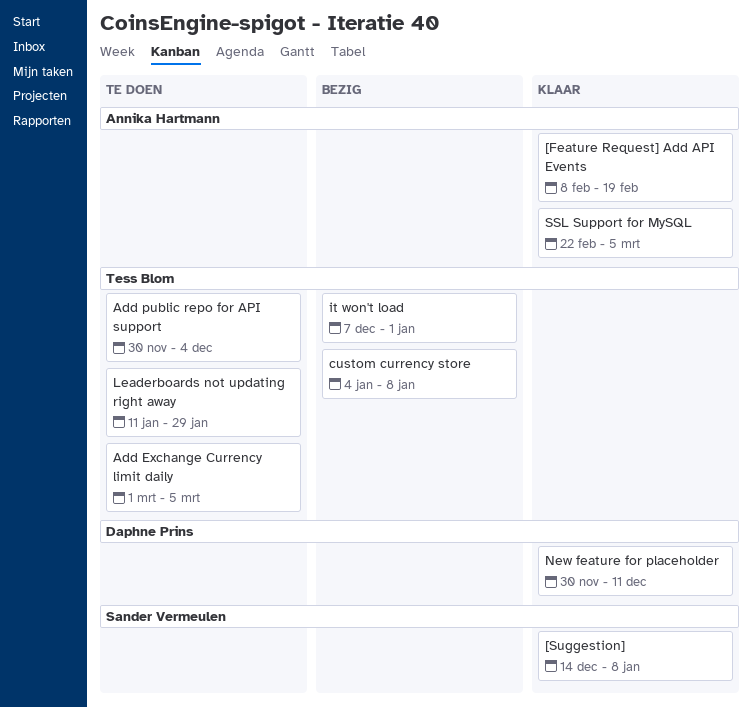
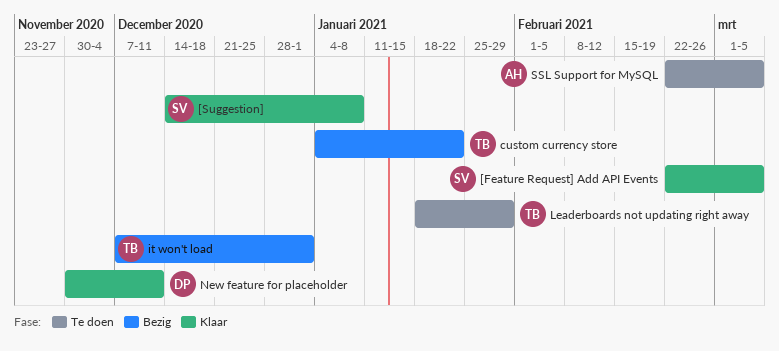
[Feature Request] Add API Events, owner: Annika Hartmann -> Sander Vermeulen
[Feature Request] Add API Events, start: Feb 8 -> Feb 22
[Feature Request] Add API Events, due: Feb 19 -> Mar 5
Add Exchange Currency limit daily: present -> none
Add public repo for API support: present -> none
custom currency store, due: Jan 8 -> Jan 22
Leaderboards not updating right away, start: Jan 11 -> Jan 18
SSL Support for MySQL, status: Klaar -> Te doen

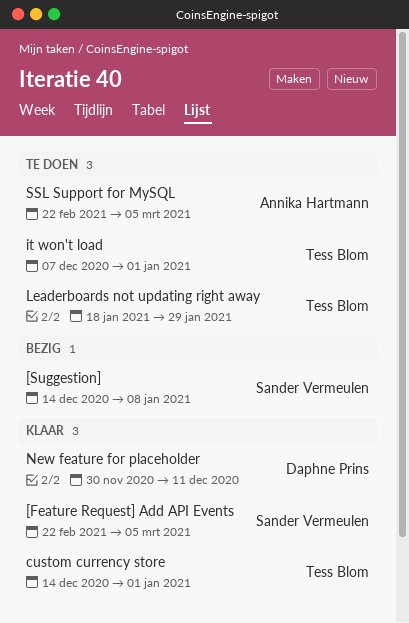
[Suggestion], status: Klaar -> Bezig
custom currency store, status: Bezig -> Klaar
custom currency store, start: Jan 4 -> Dec 14
custom currency store, due: Jan 22 -> Jan 1
it won't load, status: Bezig -> Te doen

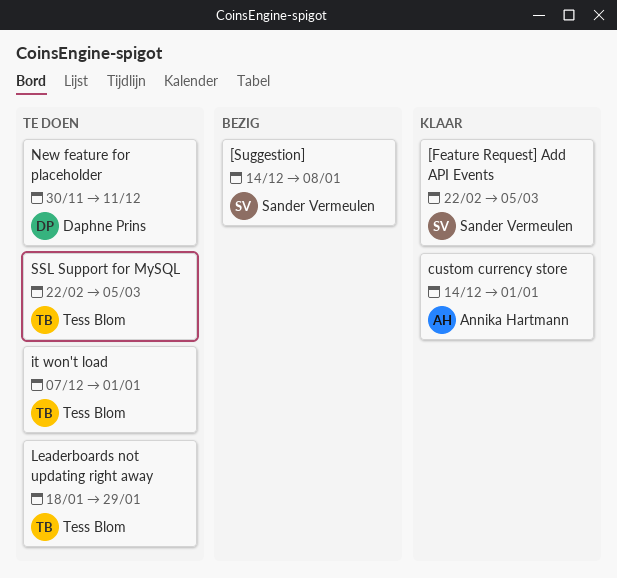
custom currency store, owner: Tess Blom -> Annika Hartmann
New feature for placeholder, status: Klaar -> Te doen
SSL Support for MySQL, owner: Annika Hartmann -> Tess Blom

